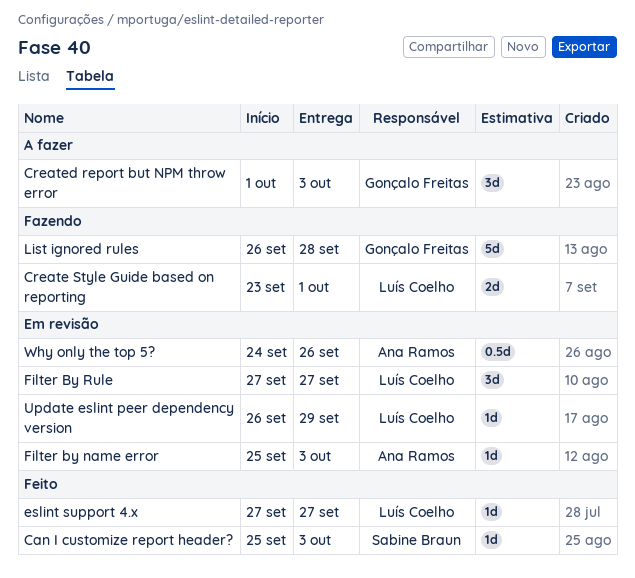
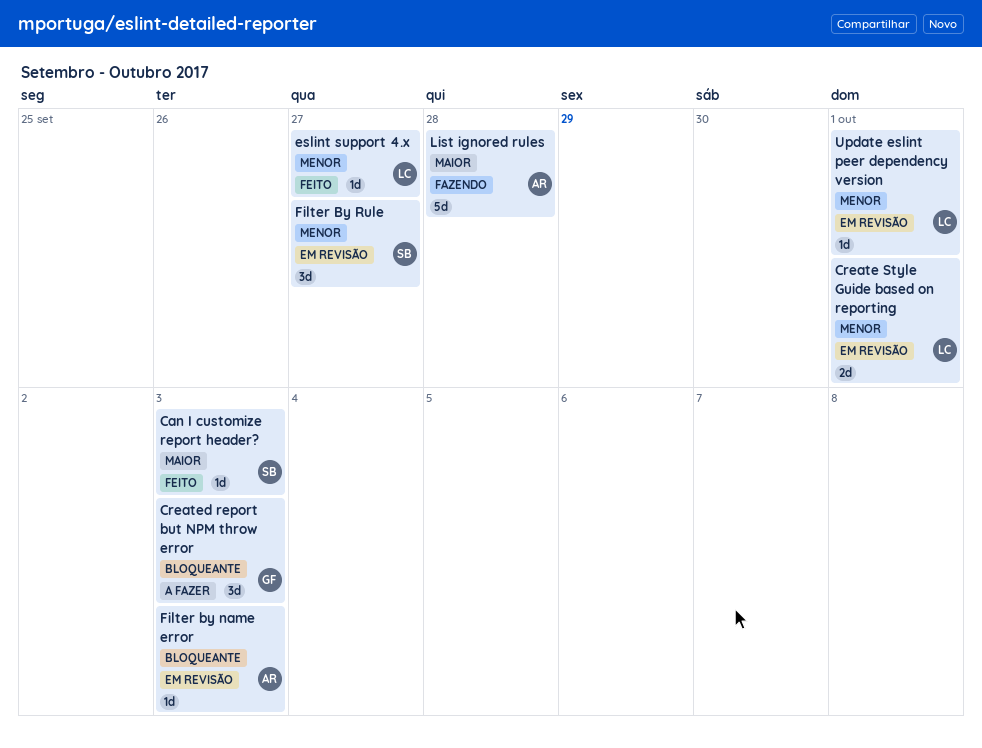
Create Style Guide based on reporting, status: Fazendo -> Em revisão
Filter By Rule, owner: Luís Coelho -> Sabine Braun
List ignored rules, owner: Gonçalo Freitas -> Ana Ramos
Update eslint peer dependency version, due: Sep 29 -> Oct 1
Why only the top 5?: present -> none

